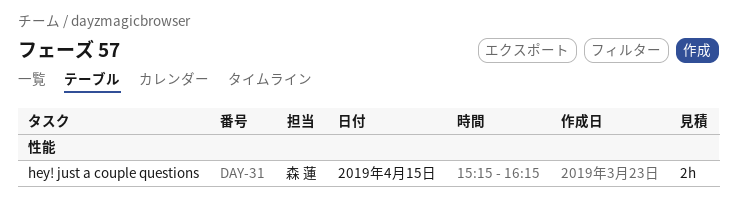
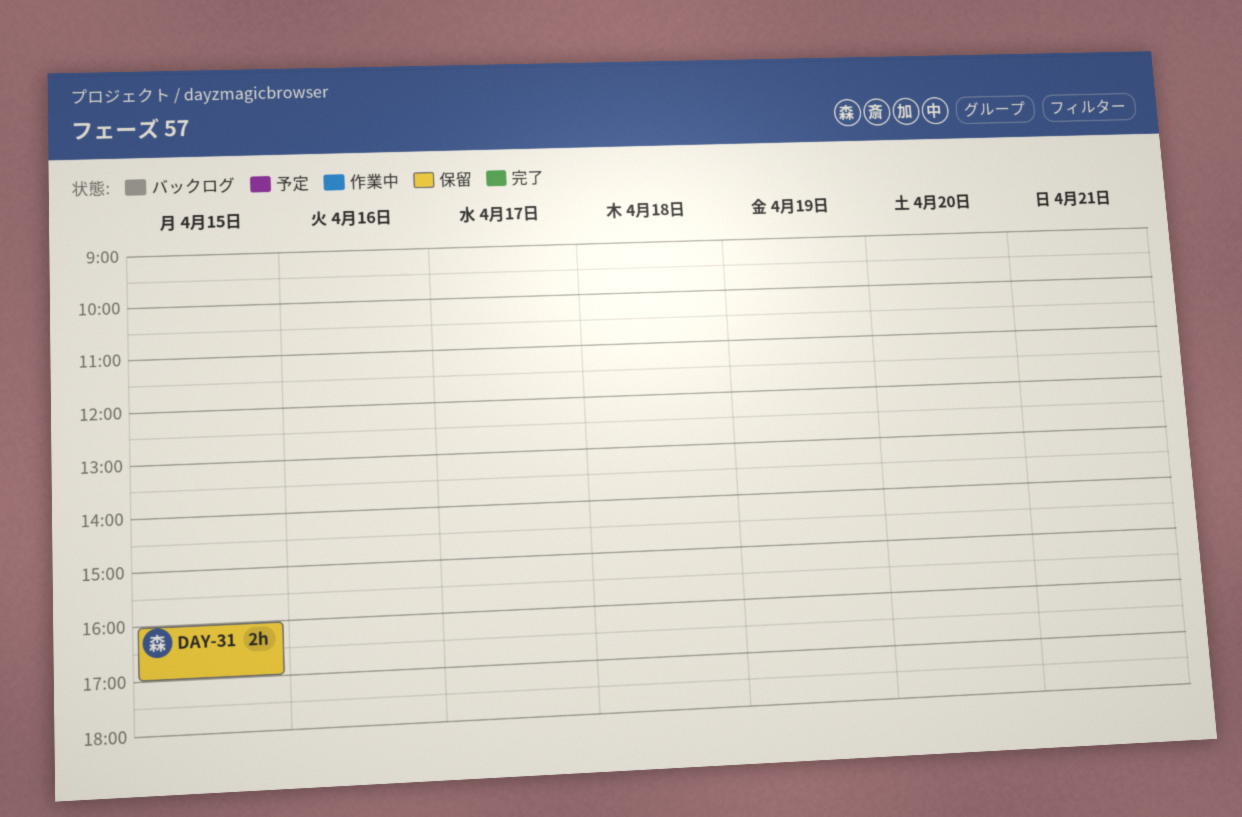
DAY-31, begins: 15:15 -> 16:00
DAY-31, ends: 16:15 -> 17:00

